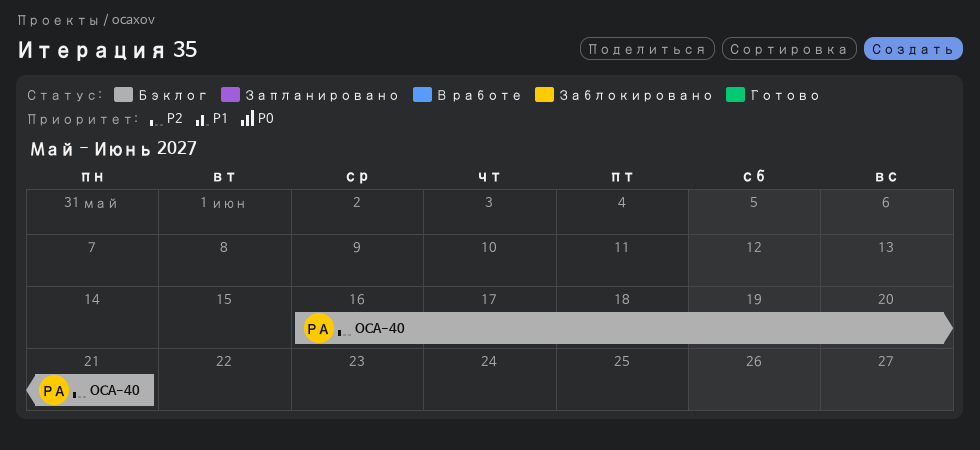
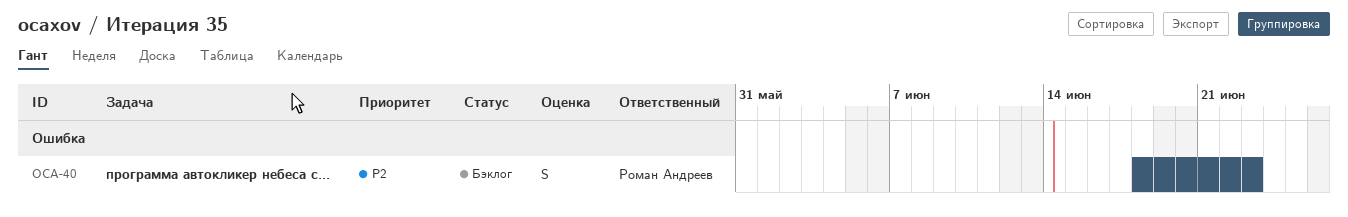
OCA-40, start: Jun 16 -> Jun 18
OCA-40, due: Jun 21 -> Jun 23

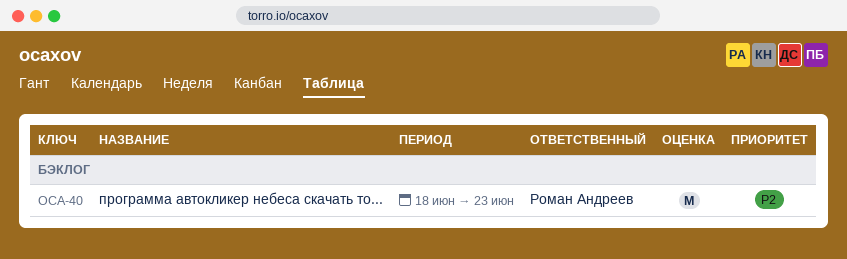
OCA-40, estimate: S -> M

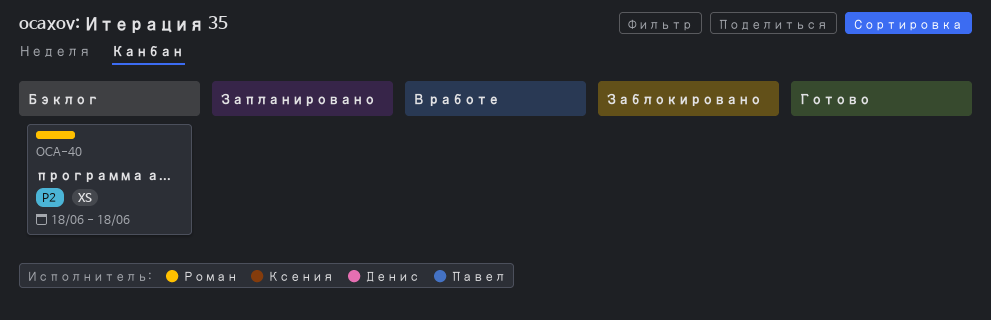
OCA-40, estimate: M -> XS
OCA-40, due: Jun 23 -> Jun 18

